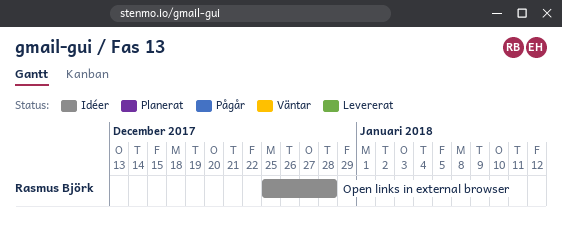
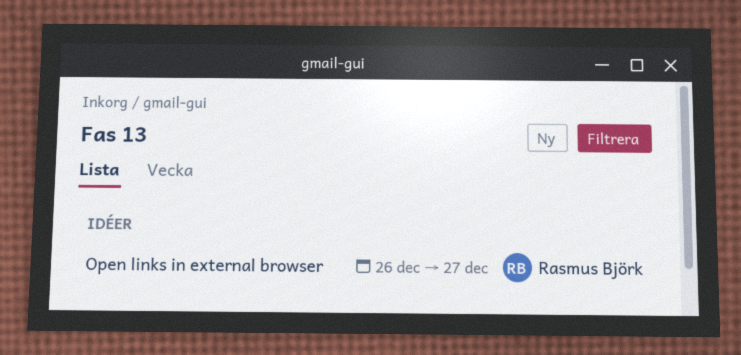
Open links in external browser, start: Dec 25 -> Dec 26
Open links in external browser, due: Dec 28 -> Dec 27

